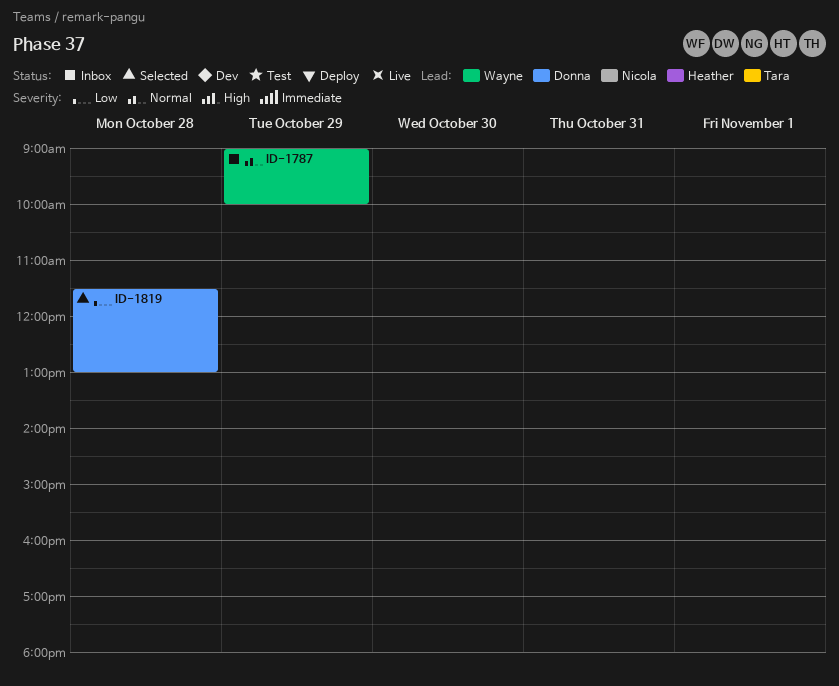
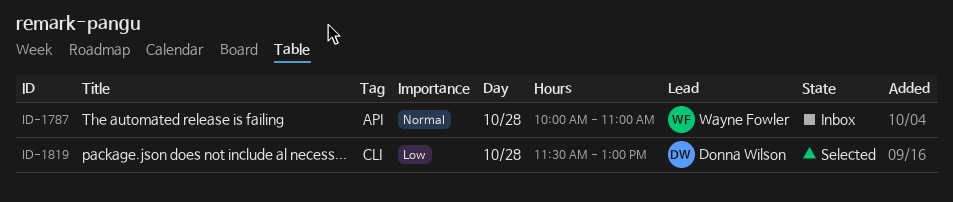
ID-1787, day: Oct 29 -> Oct 28
ID-1787, begins: 09:00 -> 10:00
ID-1787, ends: 10:00 -> 11:00

